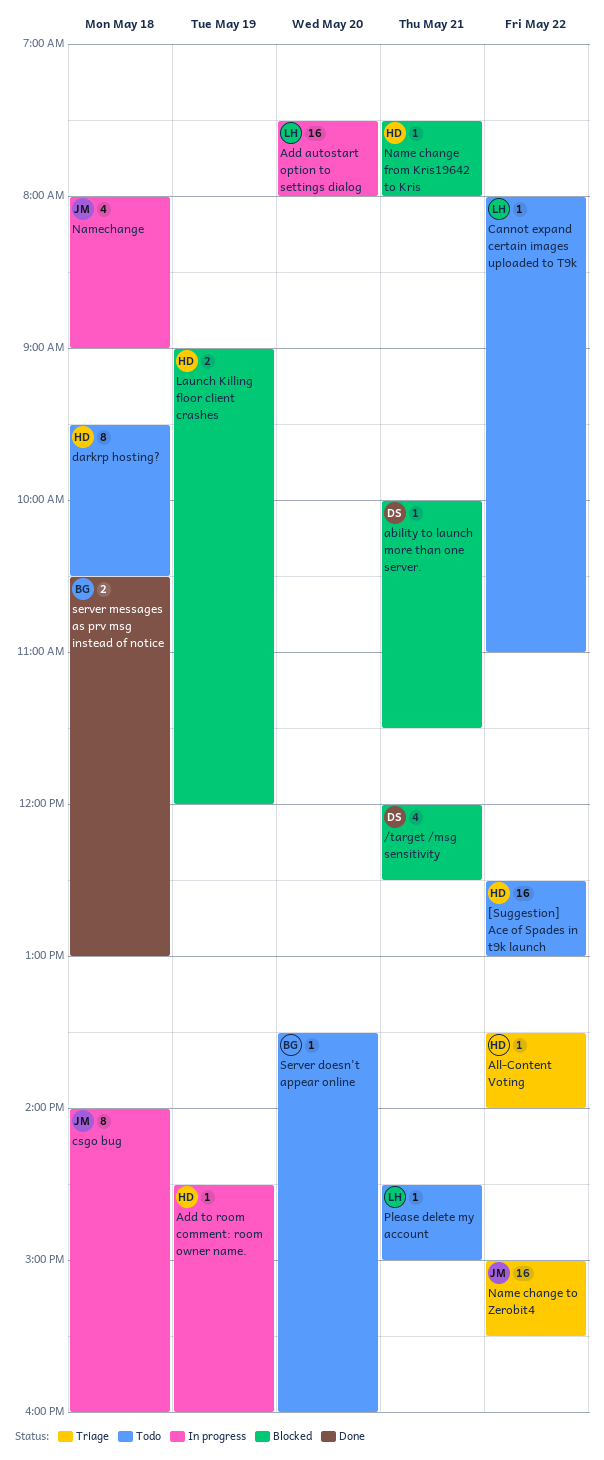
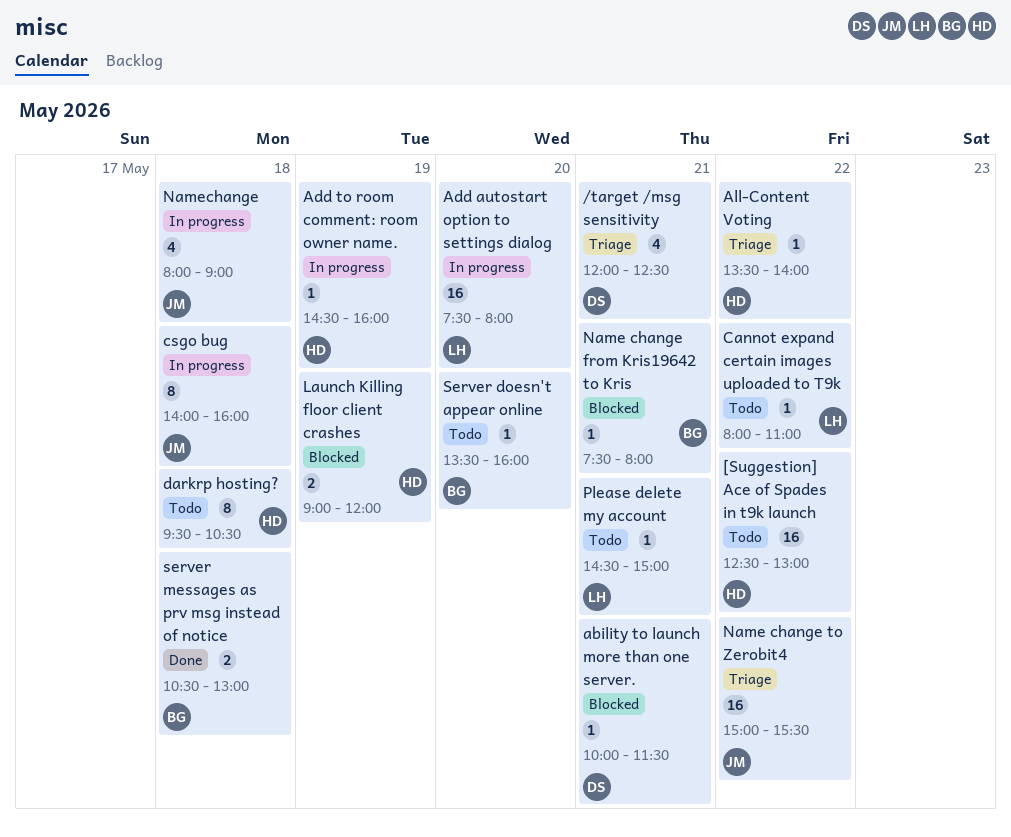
/target /msg sensitivity, status: Blocked -> Triage
Name change from Kris19642 to Kris, owner: HD -> BG

